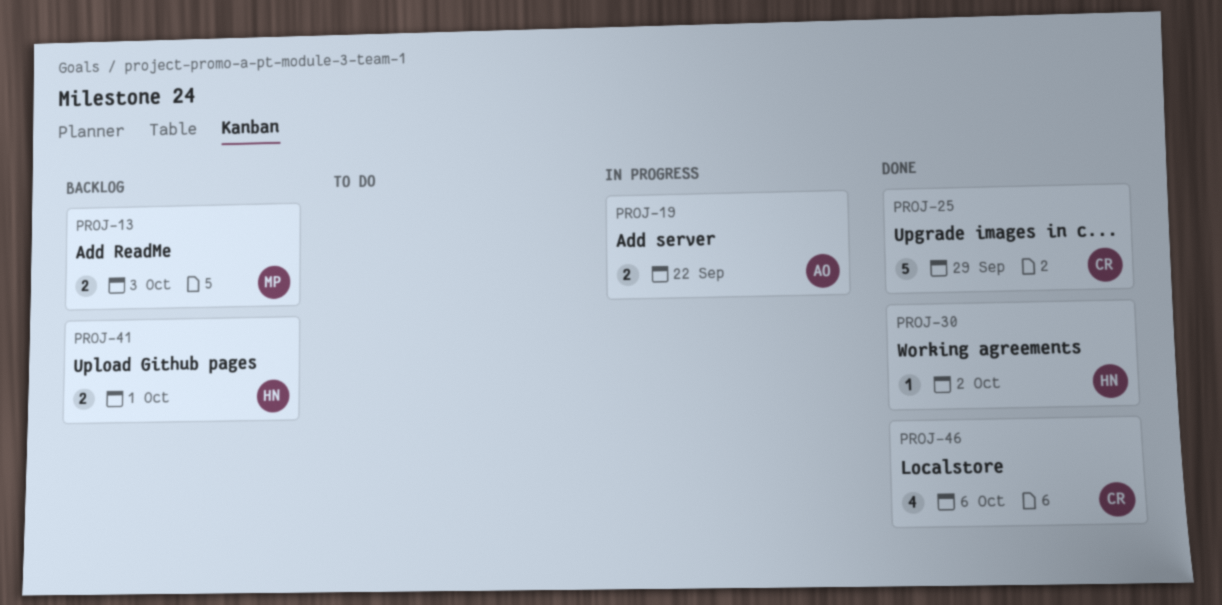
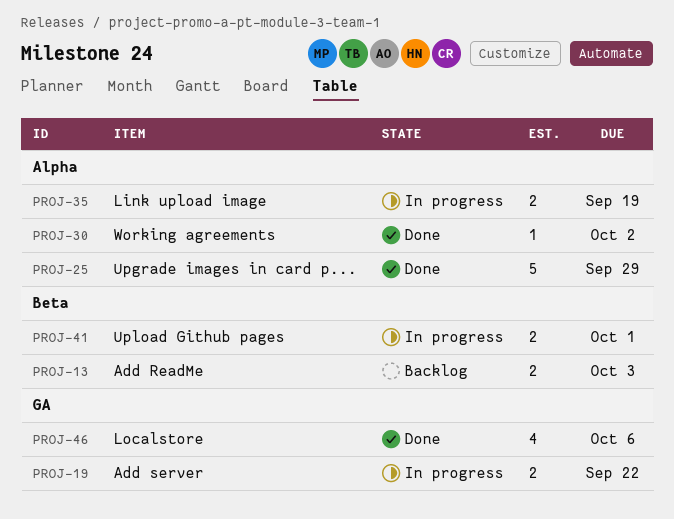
PROJ-35: none -> present
PROJ-41, status: Backlog -> In progress

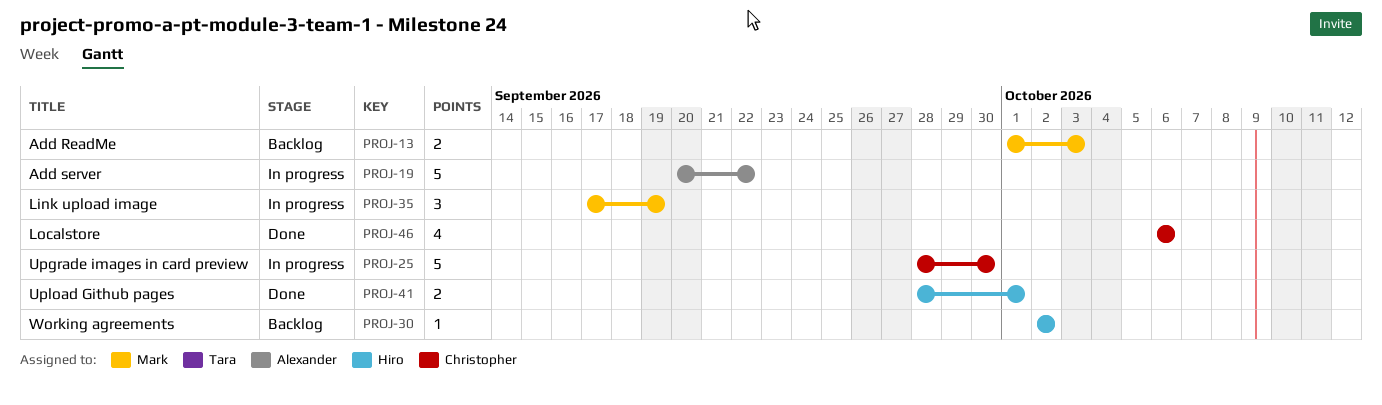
PROJ-19, estimate: 2 -> 5
PROJ-25, status: Done -> In progress
PROJ-25, due: Sep 29 -> Sep 30
PROJ-30, status: Done -> Backlog
PROJ-35, estimate: 2 -> 3
PROJ-41, status: In progress -> Done

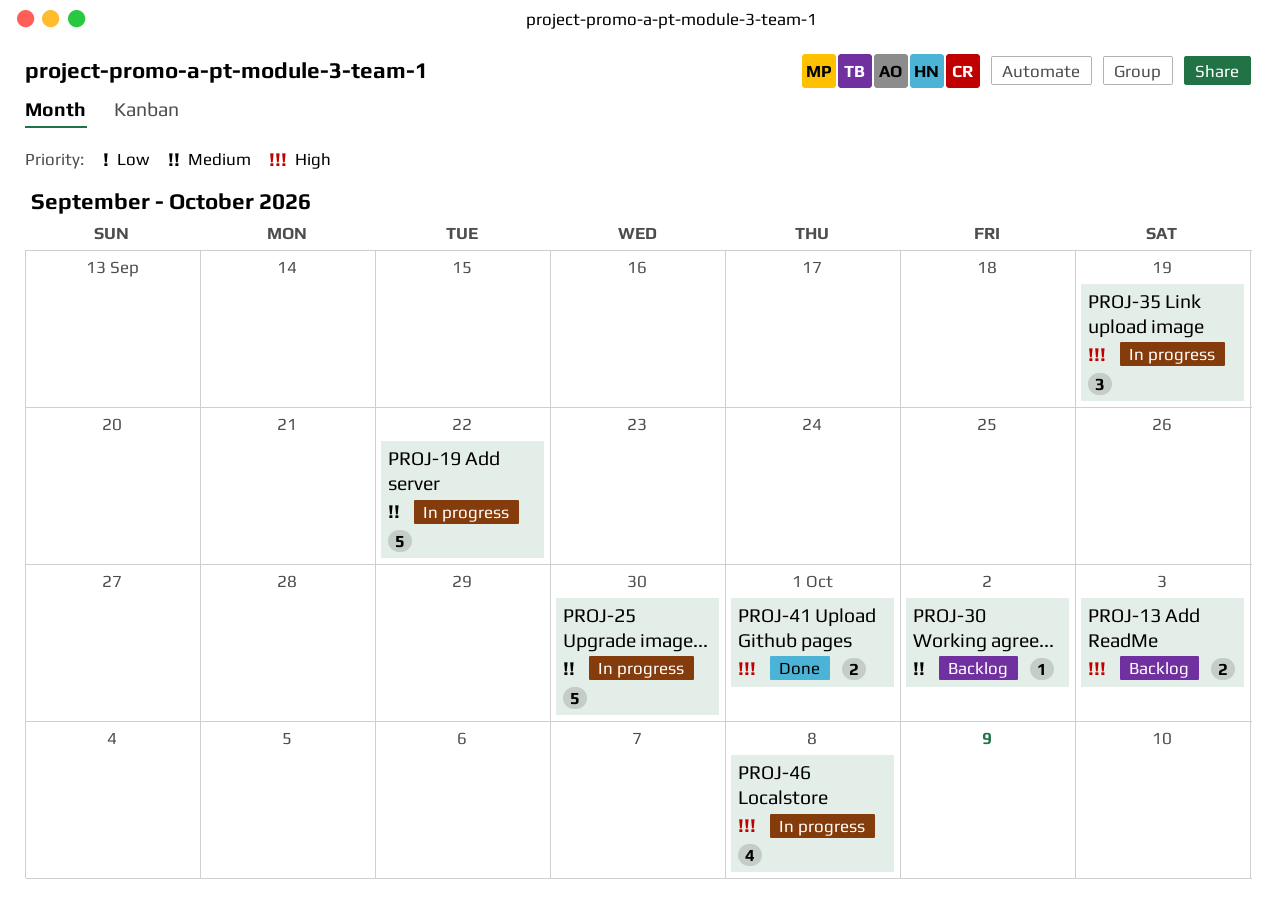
PROJ-46, status: Done -> In progress
PROJ-46, due: Oct 6 -> Oct 8

